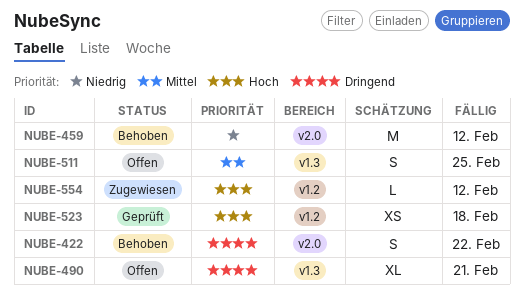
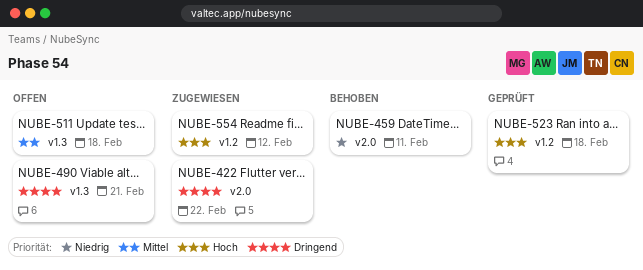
NUBE-422, status: Behoben -> Zugewiesen
NUBE-459, due: Feb 12 -> Feb 11
NUBE-511, due: Feb 25 -> Feb 18

